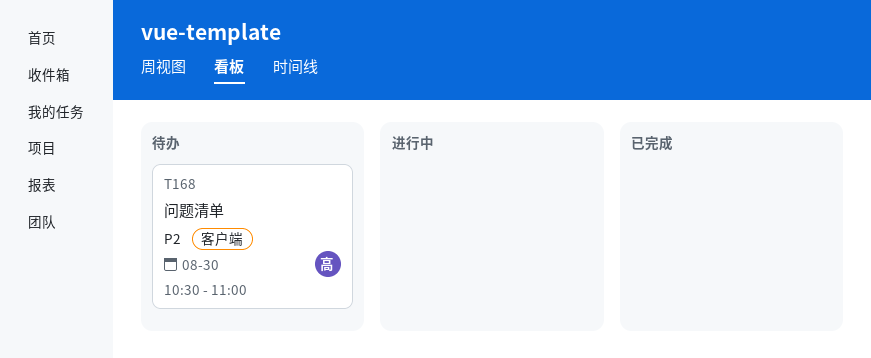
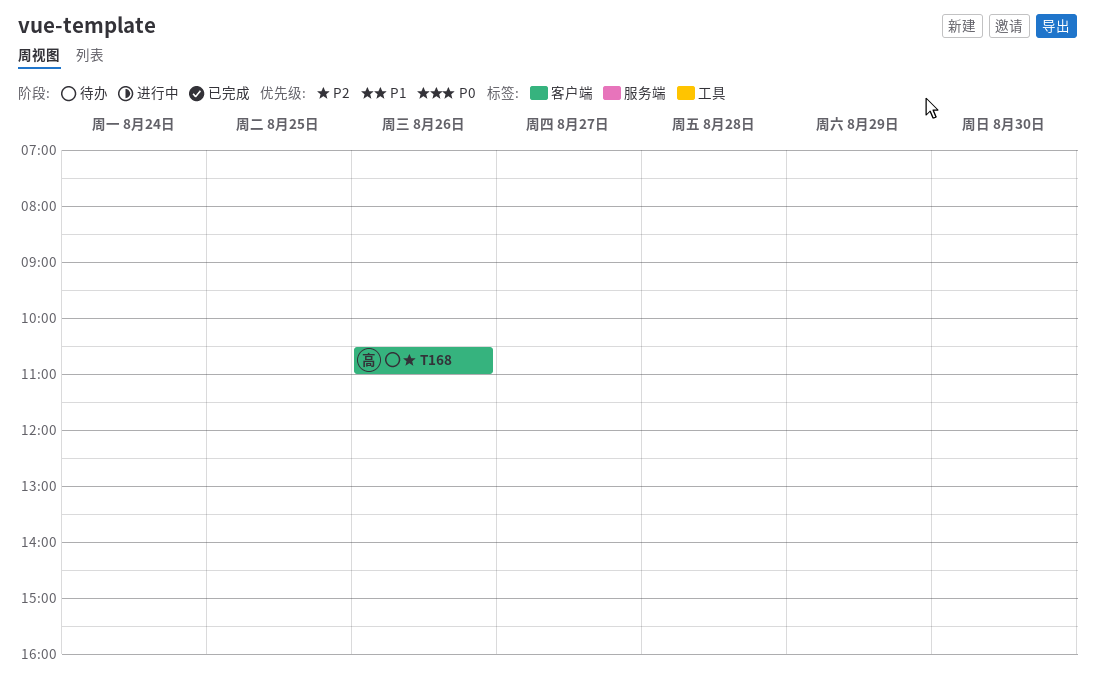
T168, day: Aug 30 -> Aug 26

